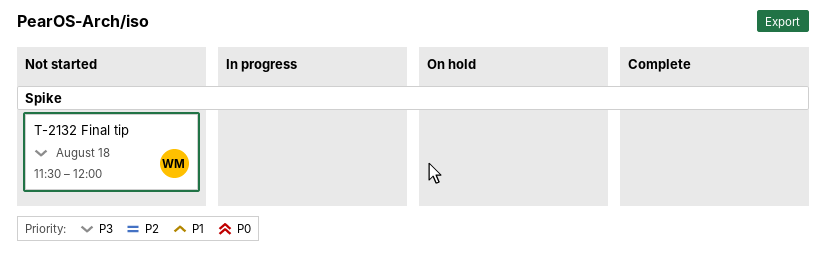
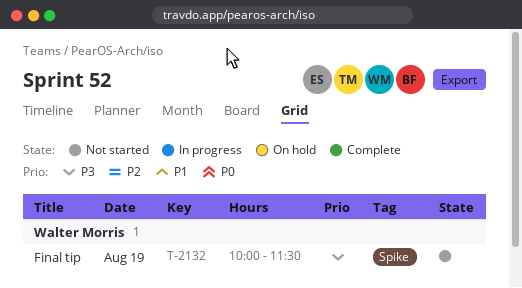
T-2132, day: Aug 18 -> Aug 19
T-2132, begins: 11:30 -> 10:00
T-2132, ends: 12:00 -> 11:30

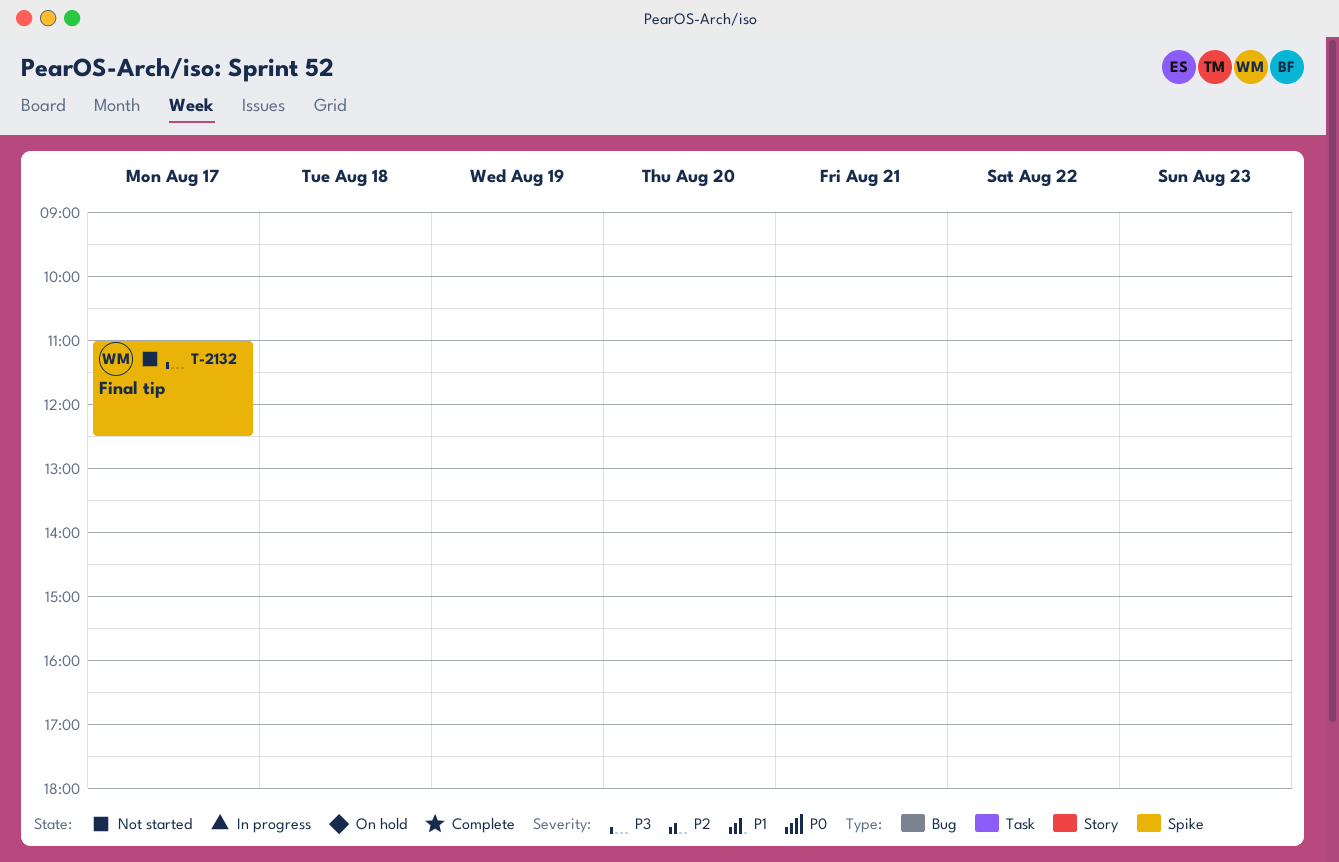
T-2132, day: Aug 19 -> Aug 17
T-2132, begins: 10:00 -> 11:00
T-2132, ends: 11:30 -> 12:30

